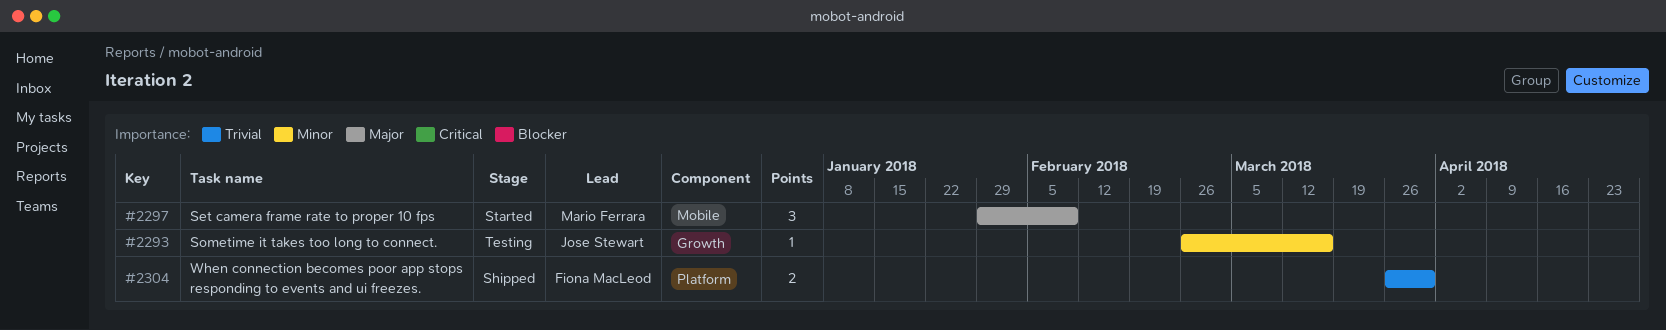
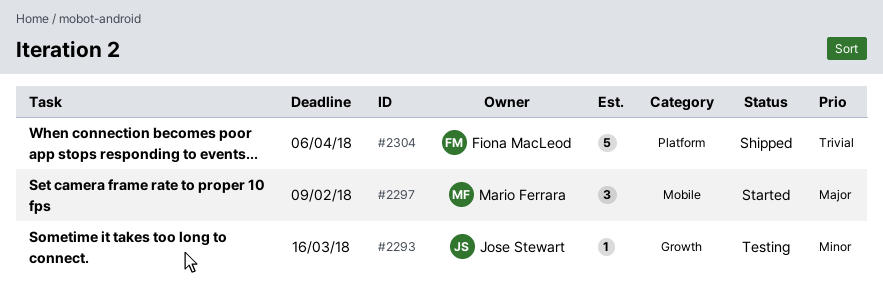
#2304, estimate: 2 -> 5
#2304, due: Mar 30 -> Apr 6

